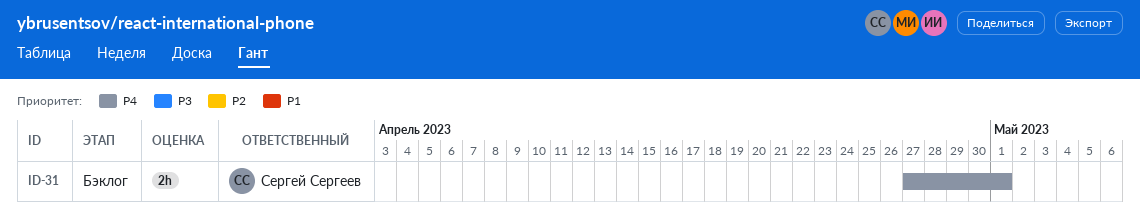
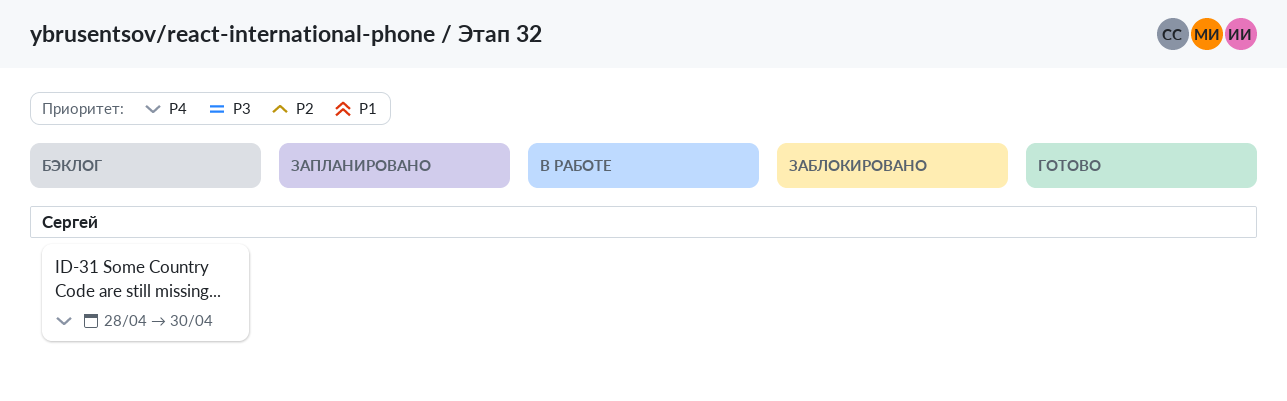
ID-31, start: Apr 27 -> Apr 28
ID-31, due: May 1 -> Apr 30

